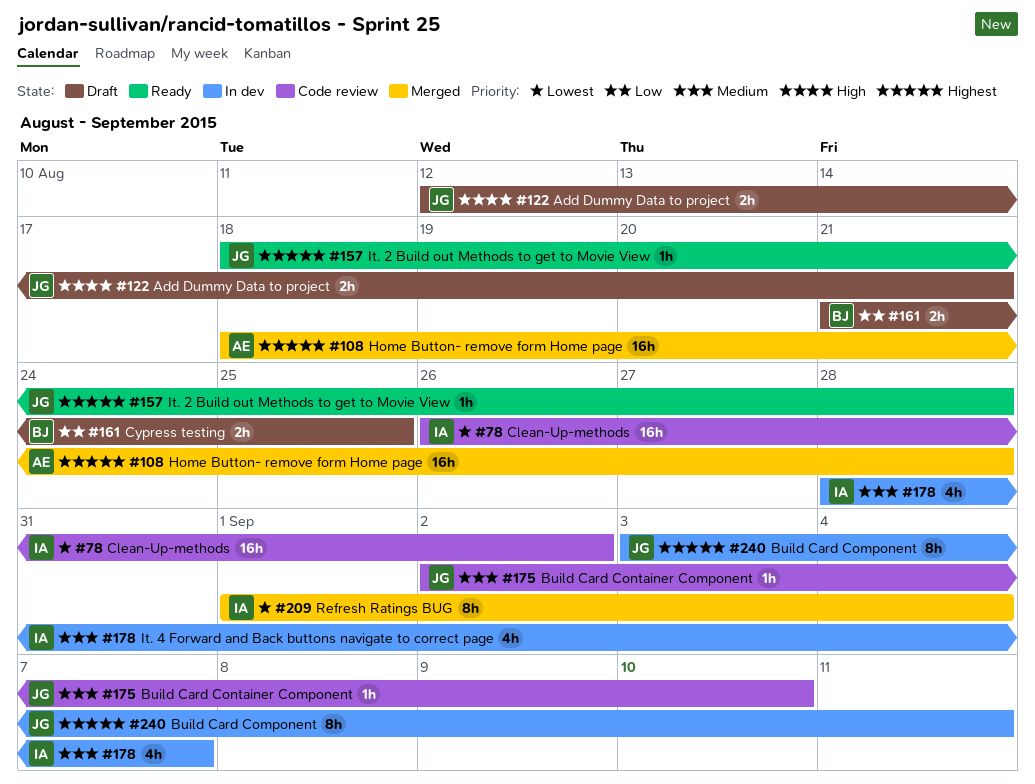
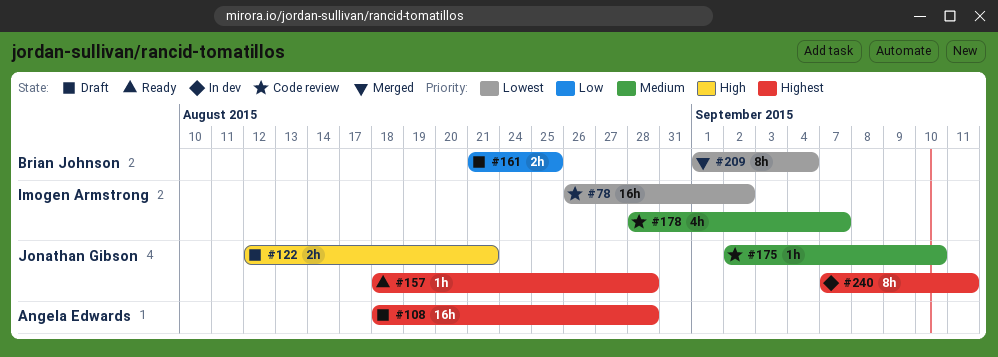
#108, status: Merged -> Draft
#178, status: In dev -> Code review
#209, owner: Imogen Armstrong -> Brian Johnson
#240, start: Sep 3 -> Sep 7

